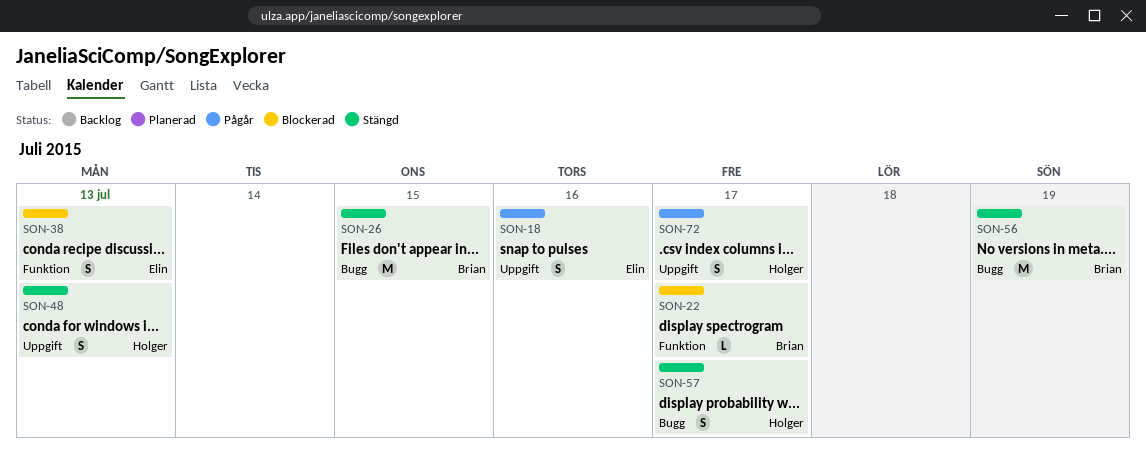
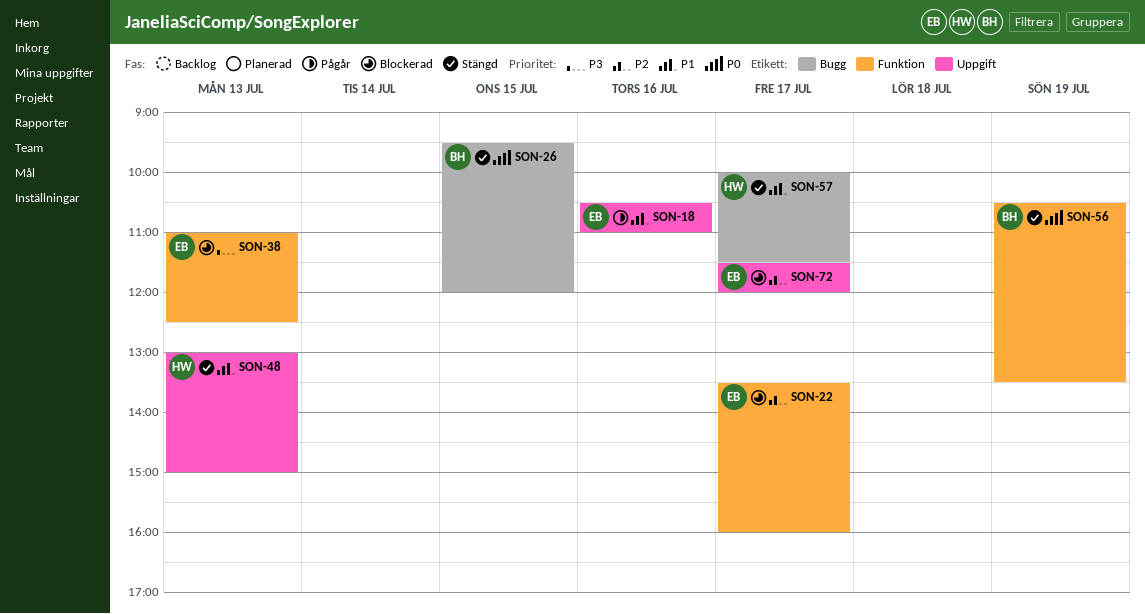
SON-22, owner: Brian -> Elin
SON-56, label: Bugg -> Funktion
SON-72, status: Pågår -> Blockerad
SON-72, owner: Holger -> Elin

